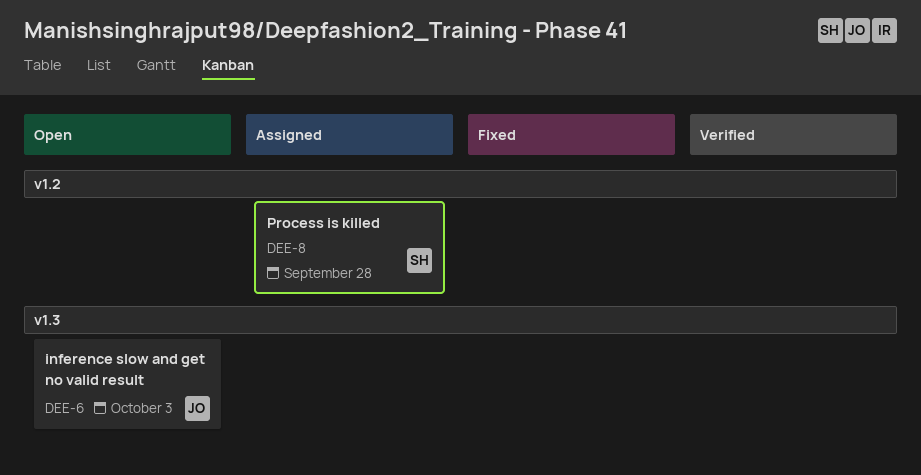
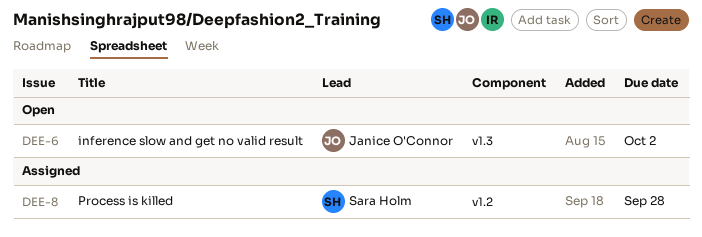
DEE-6, due: Oct 3 -> Oct 2

